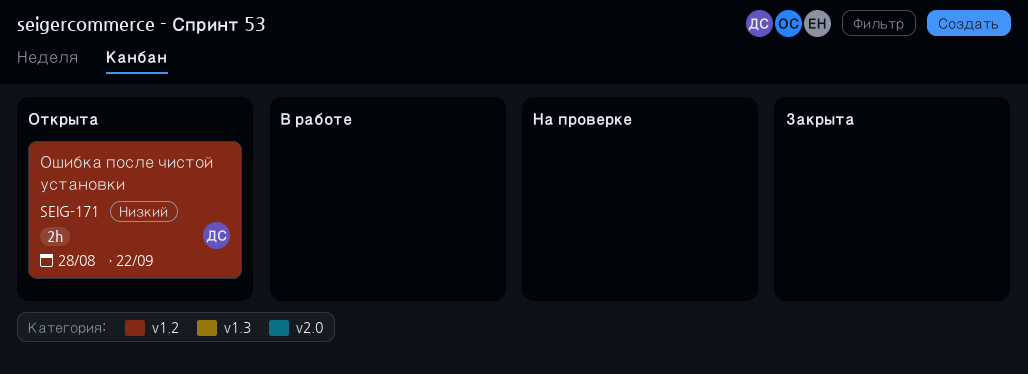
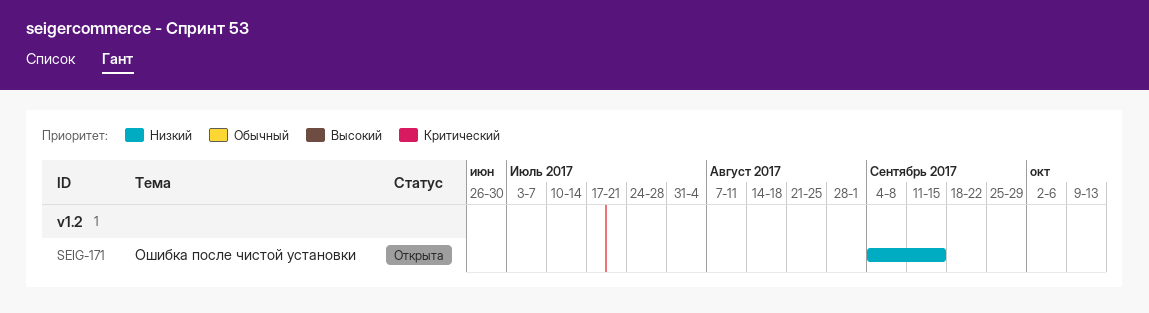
SEIG-171, start: Aug 28 -> Sep 4
SEIG-171, due: Sep 22 -> Sep 15

